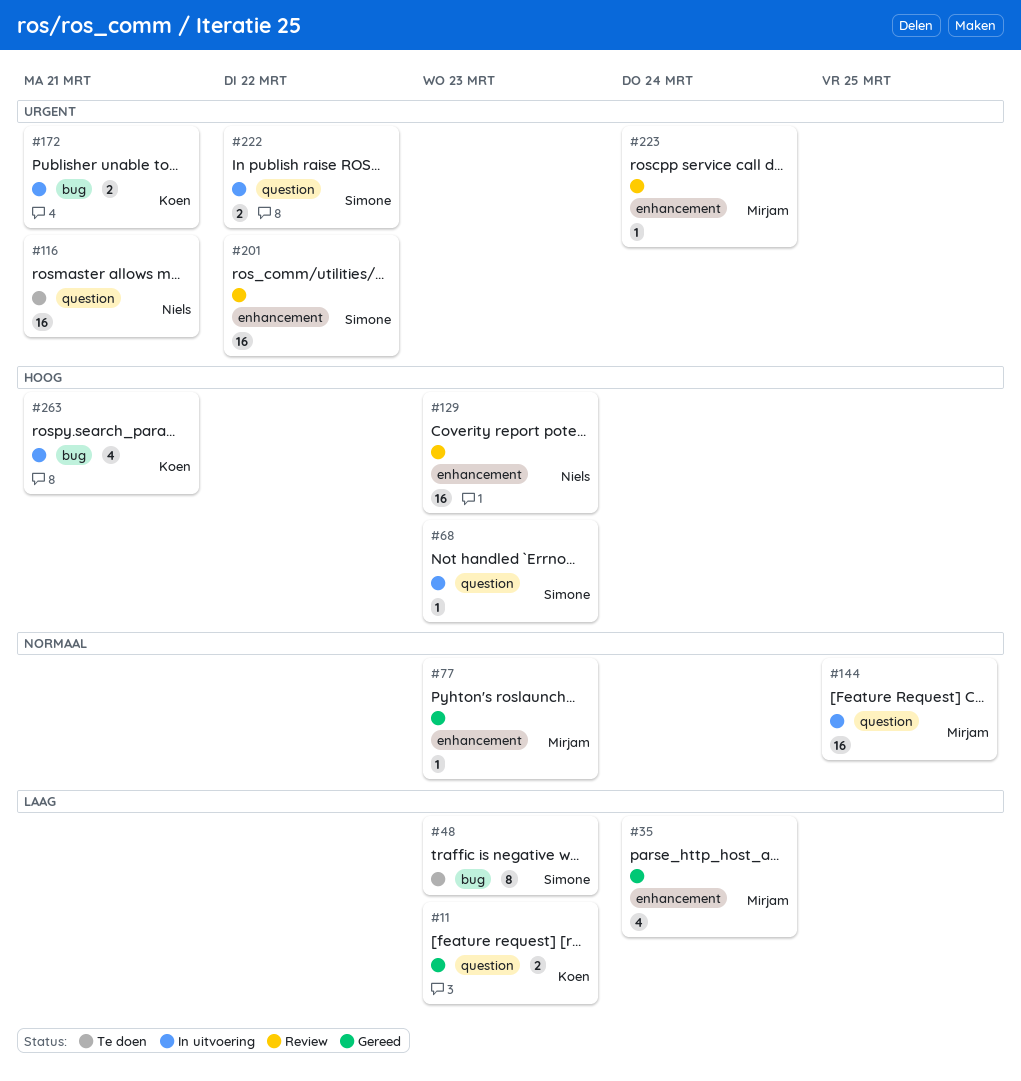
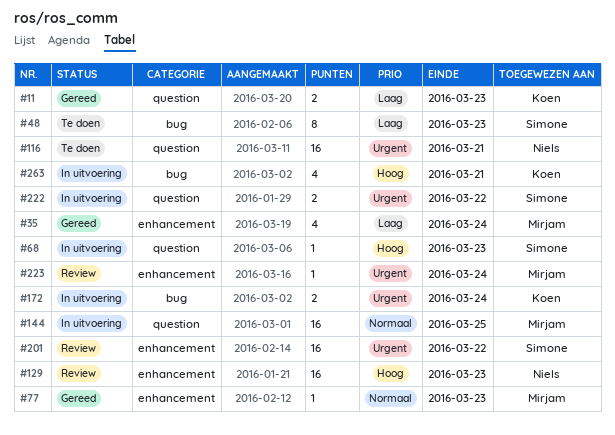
#172, due: Mar 21 -> Mar 24

